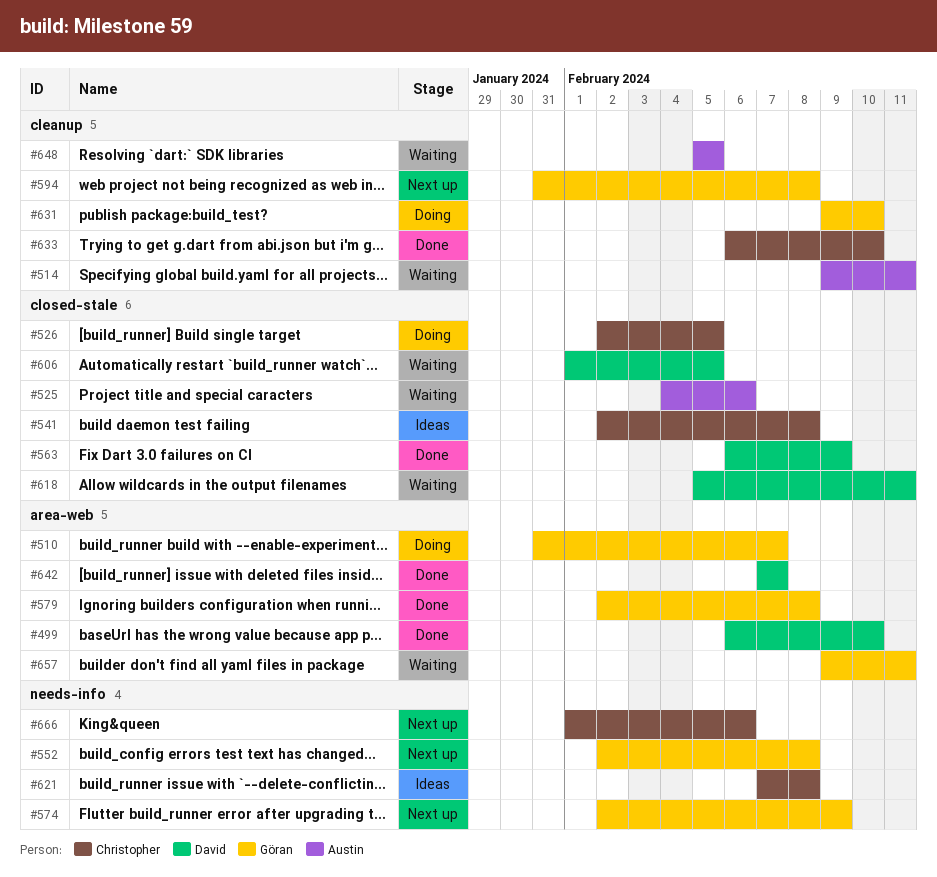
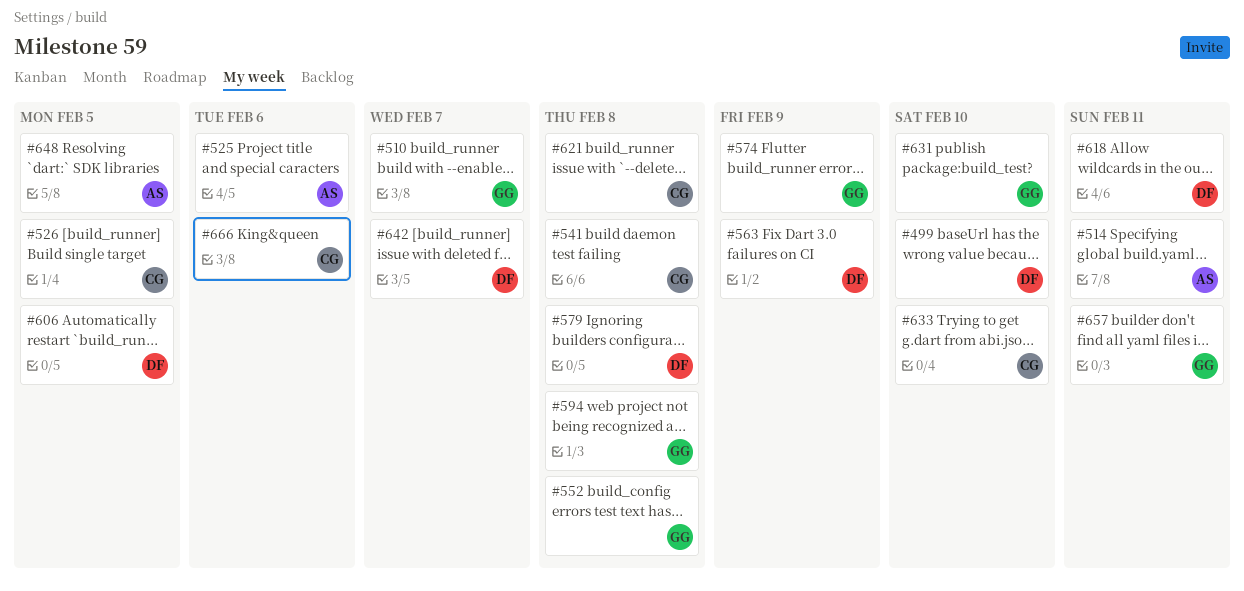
#579, owner: Göran -> David

